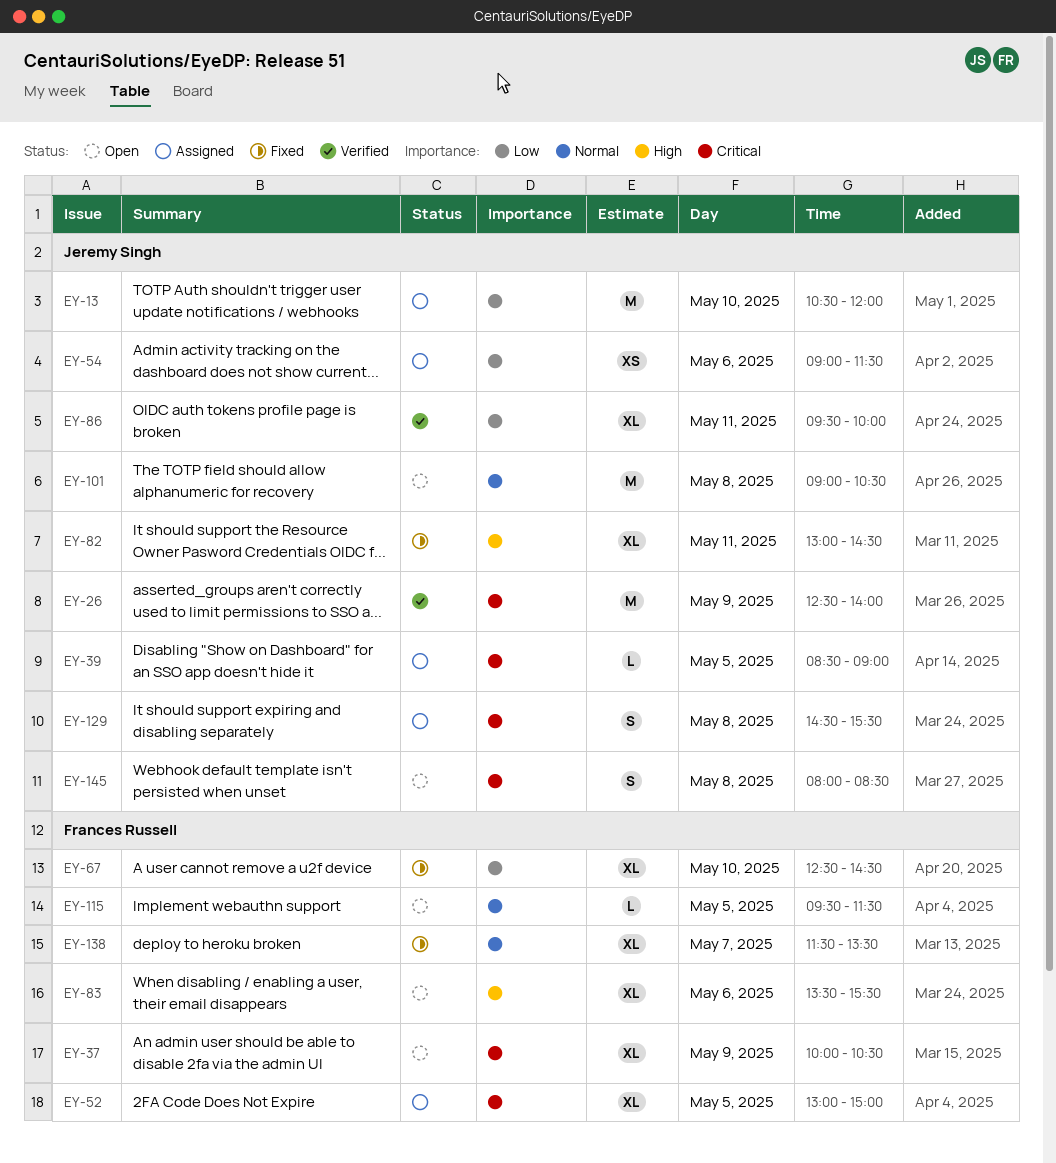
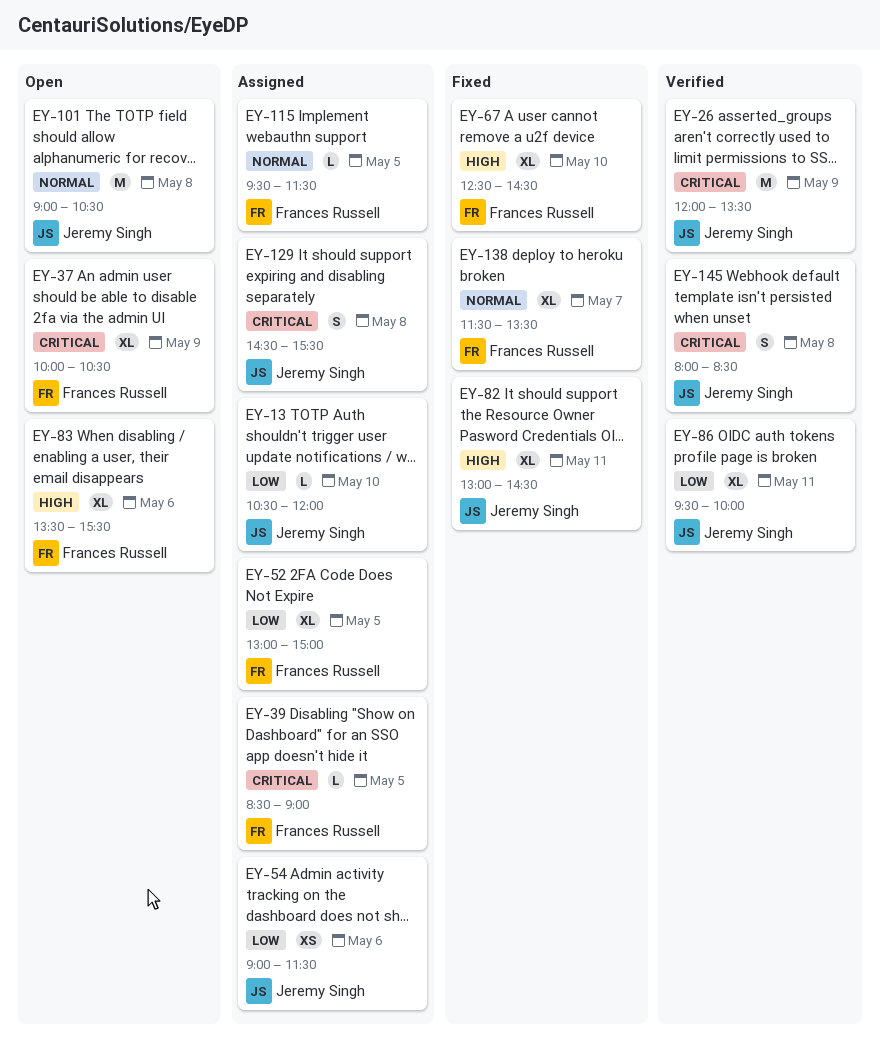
EY-13, estimate: M -> L
EY-26, begins: 12:30 -> 12:00
EY-26, ends: 14:00 -> 13:30
EY-39, owner: Jeremy Singh -> Frances Russell
EY-52, priority: Critical -> Low
EY-67, priority: Low -> High
EY-115, status: Open -> Assigned
EY-145, status: Open -> Verified

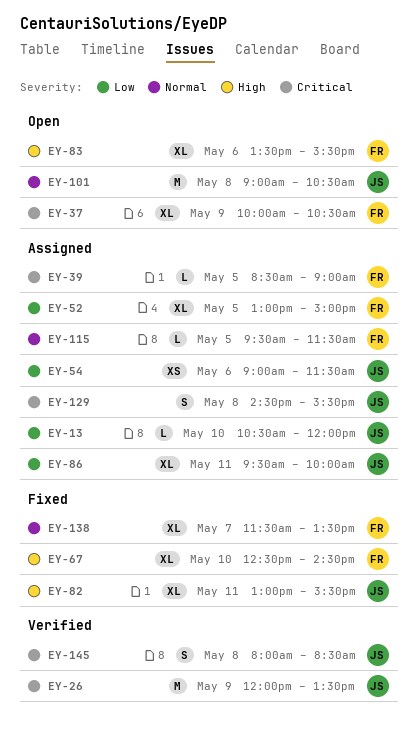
EY-82, ends: 14:30 -> 15:30
EY-86, status: Verified -> Assigned

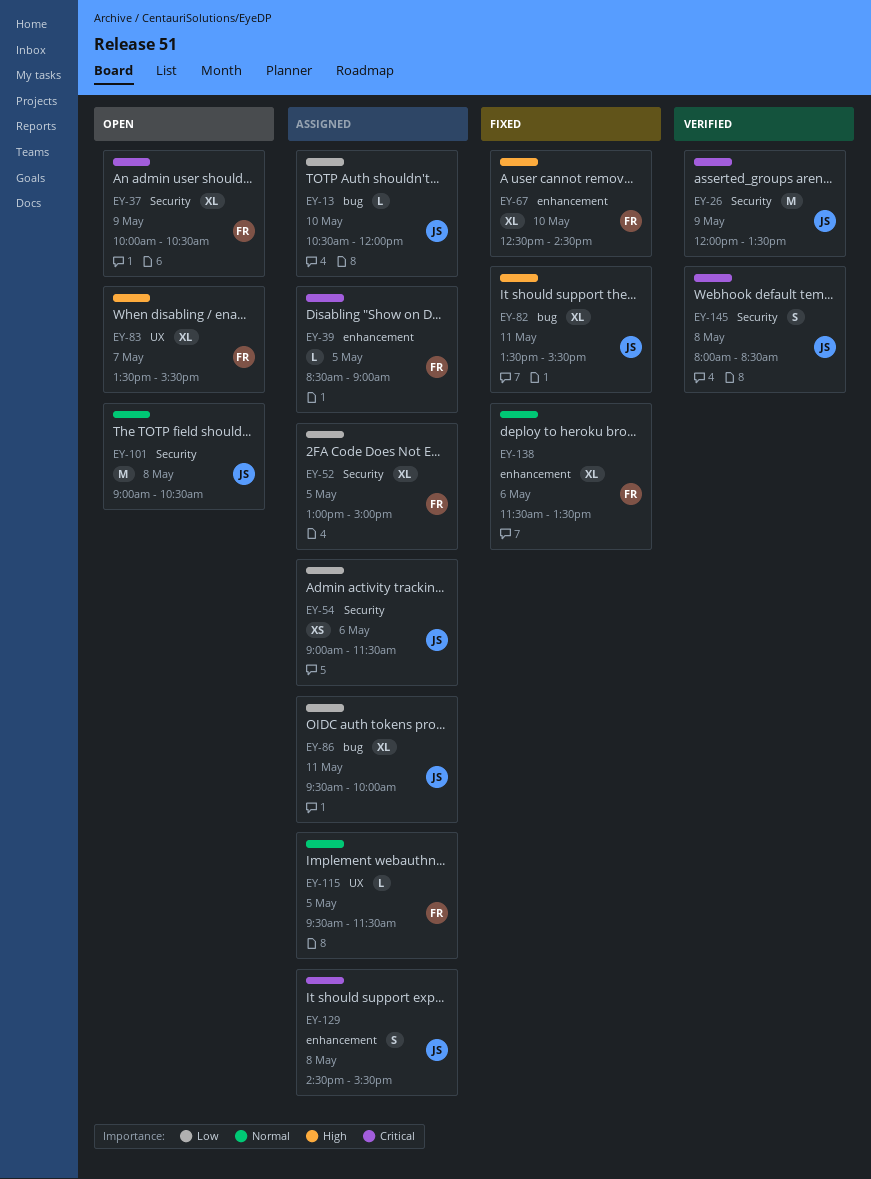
EY-82, begins: 13:00 -> 13:30
EY-83, day: May 6 -> May 7
EY-138, day: May 7 -> May 6

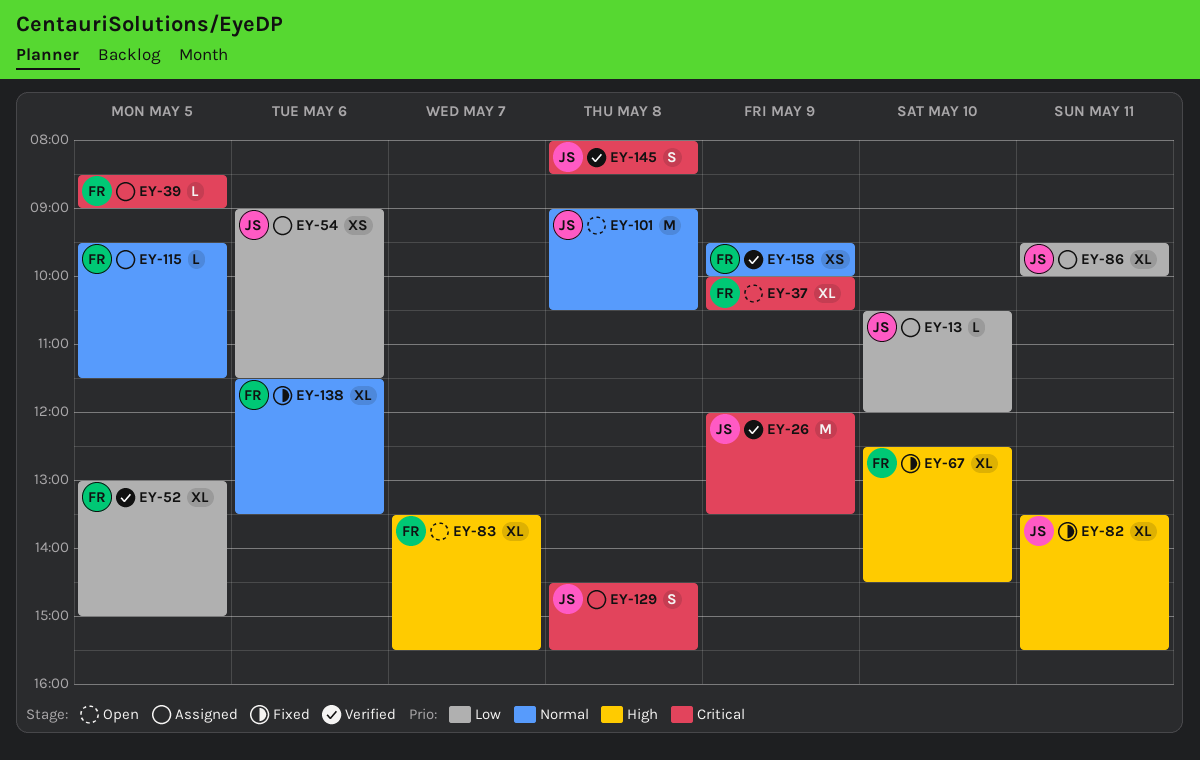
EY-52, status: Assigned -> Verified
EY-158: none -> present

